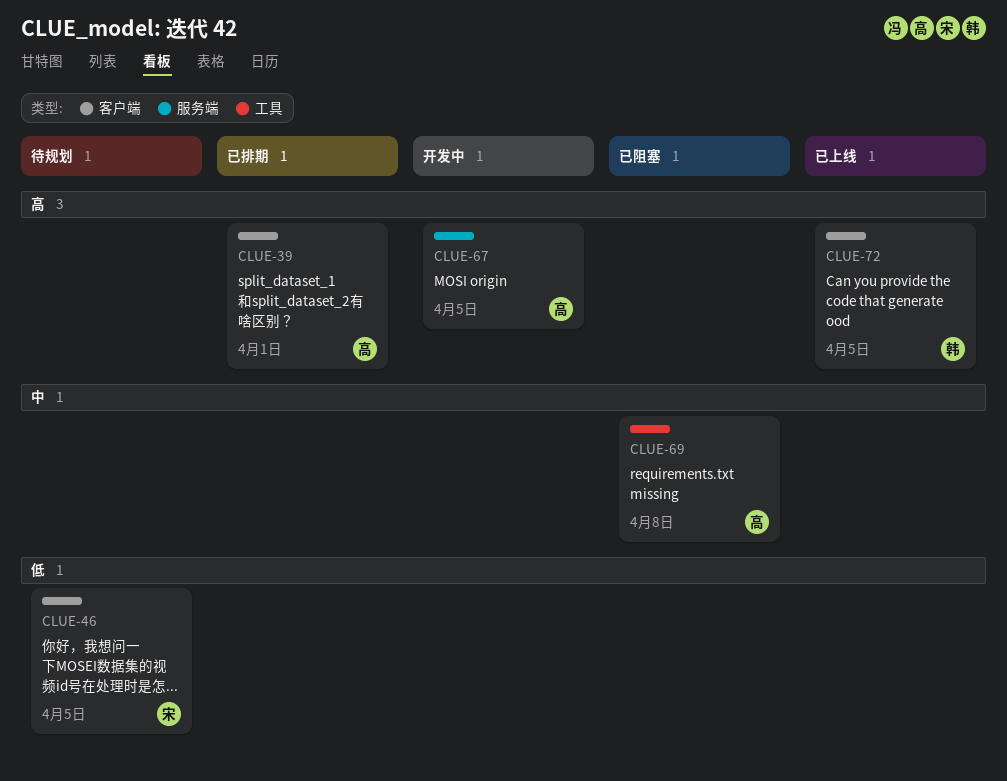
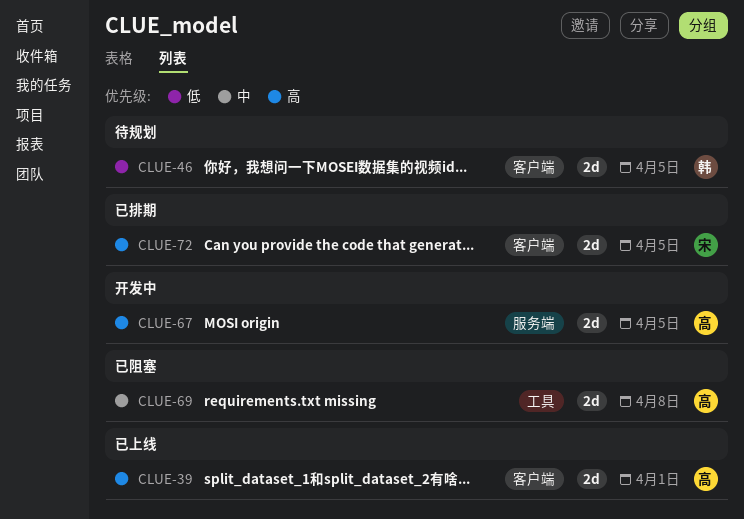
CLUE-39, status: 已排期 -> 已上线
CLUE-46, owner: 宋 -> 韩
CLUE-72, status: 已上线 -> 已排期
CLUE-72, owner: 韩 -> 宋

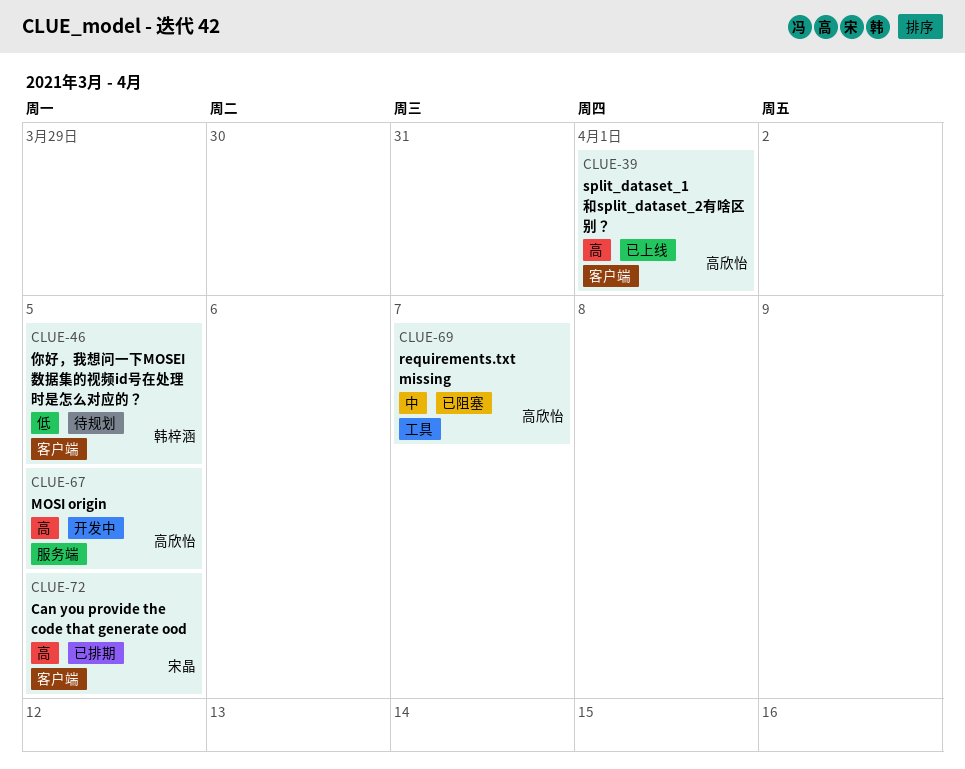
CLUE-69, due: Apr 8 -> Apr 7

